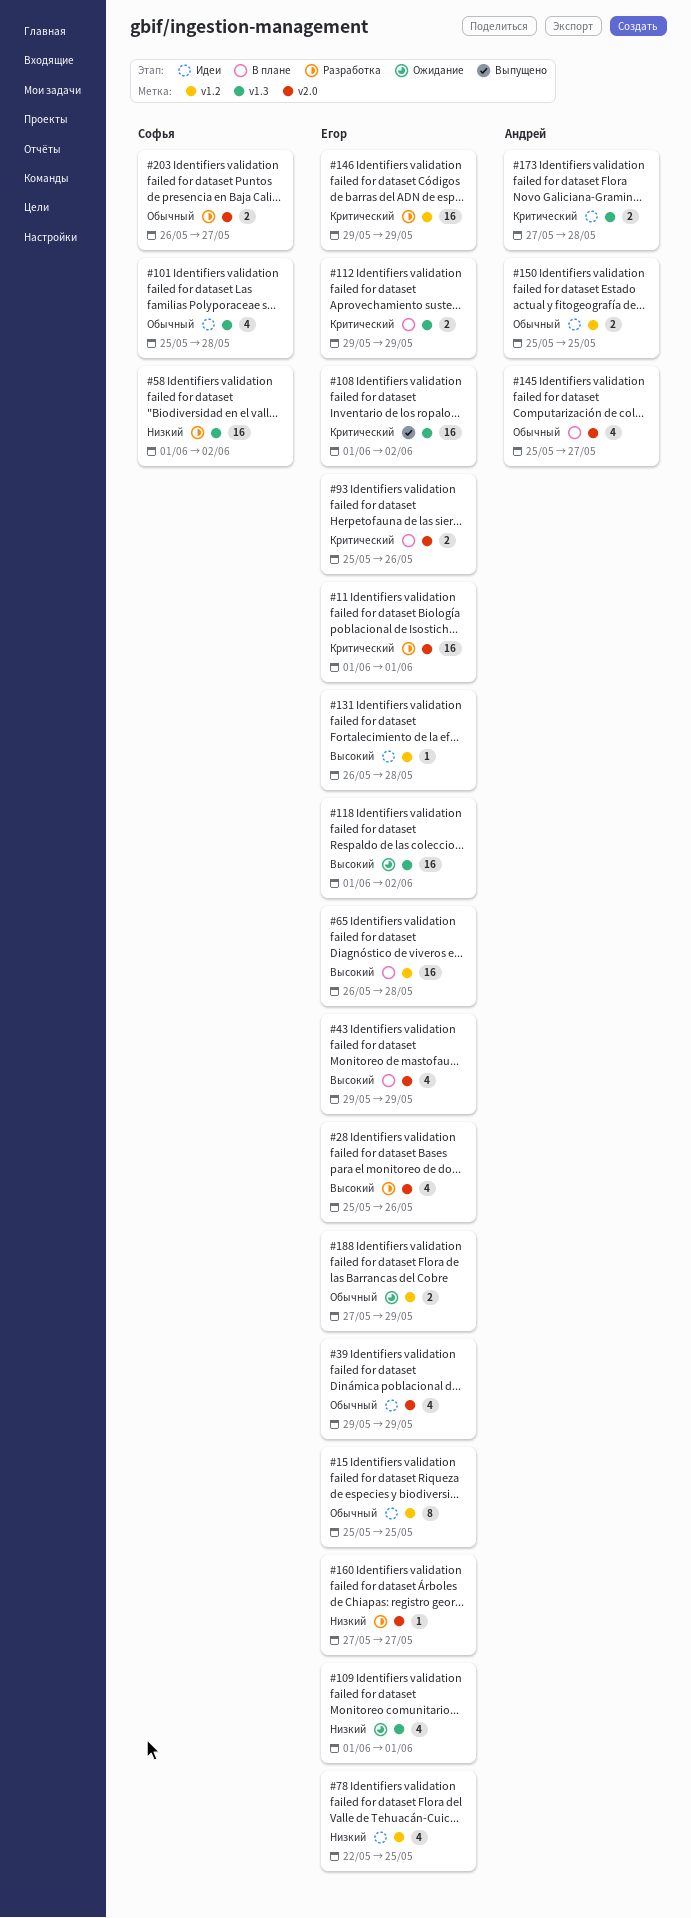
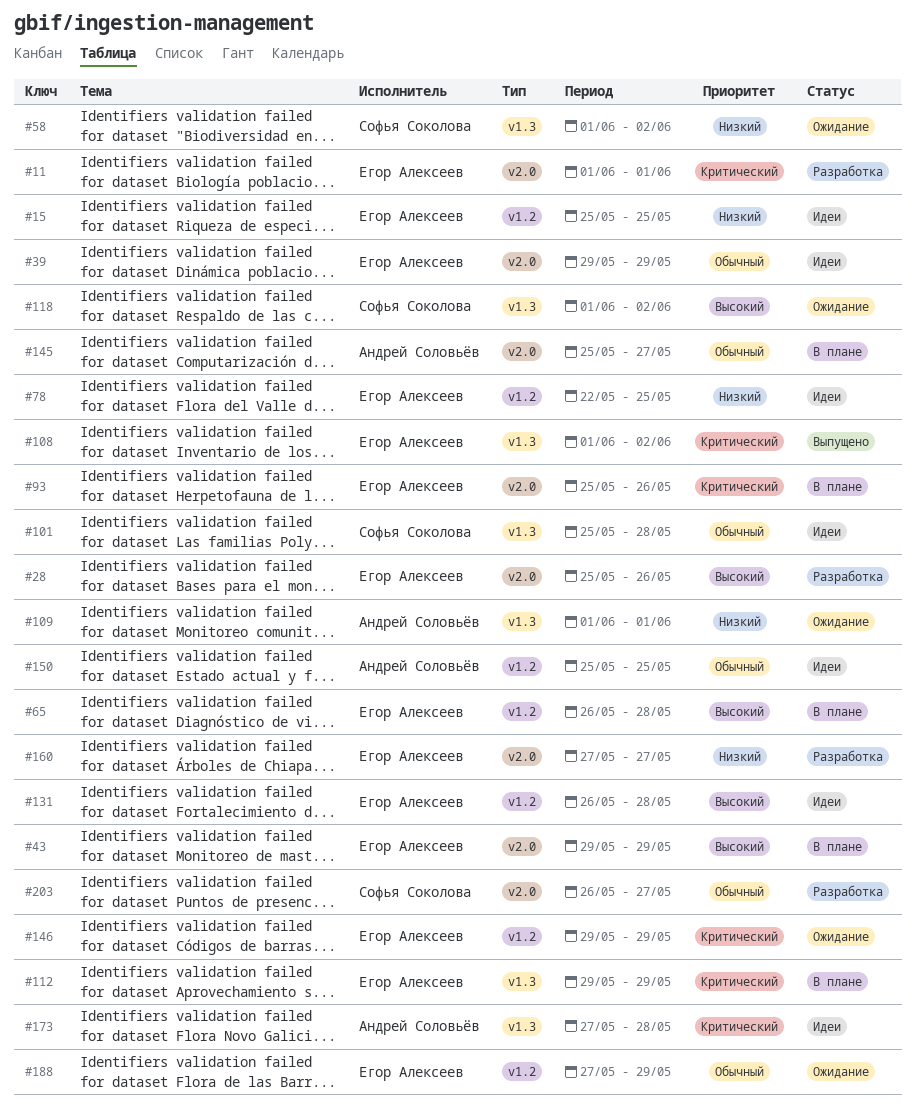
#15, priority: Обычный -> Низкий
#58, status: Разработка -> Ожидание
#109, owner: Егор Алексеев -> Андрей Соловьёв
#118, owner: Егор Алексеев -> Софья Соколова
#146, status: Разработка -> Ожидание

